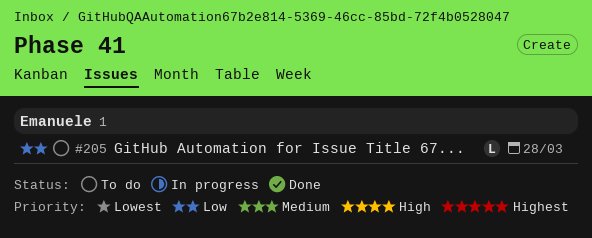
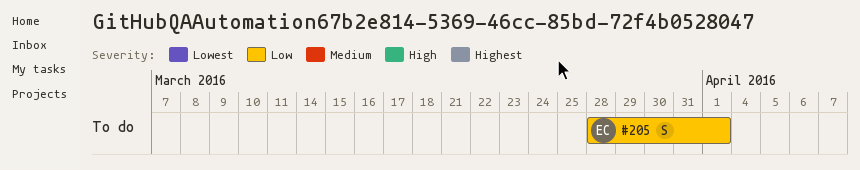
#205, estimate: L -> S
#205, due: Mar 28 -> Apr 1

